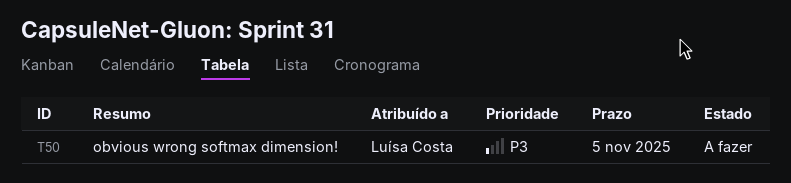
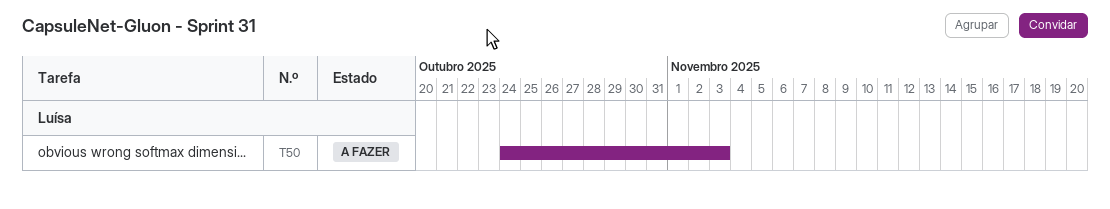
T50, due: Nov 5 -> Nov 3

